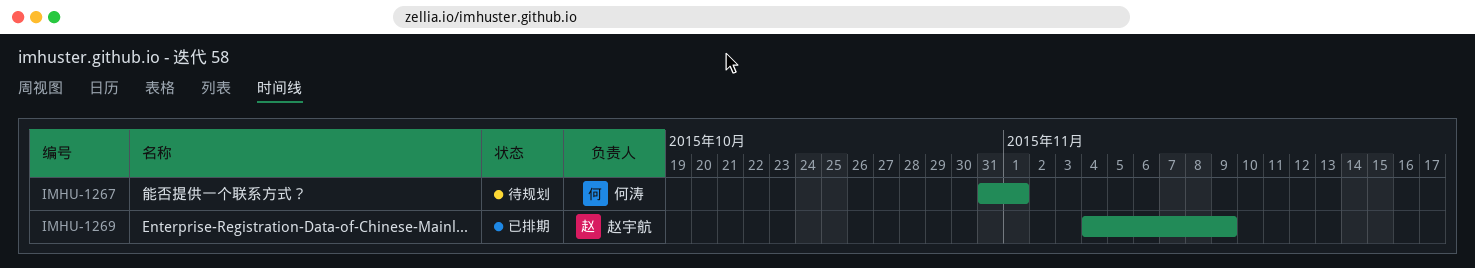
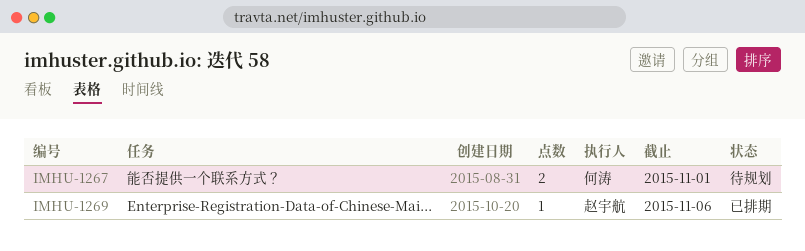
IMHU-1269, due: Nov 9 -> Nov 6

